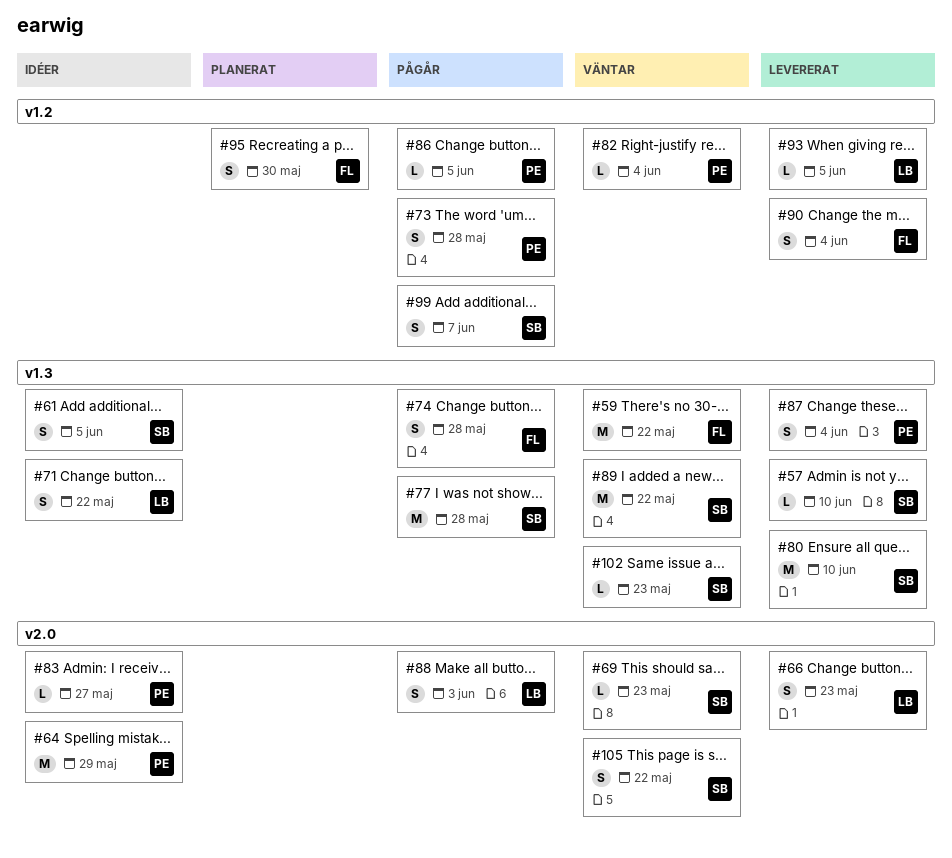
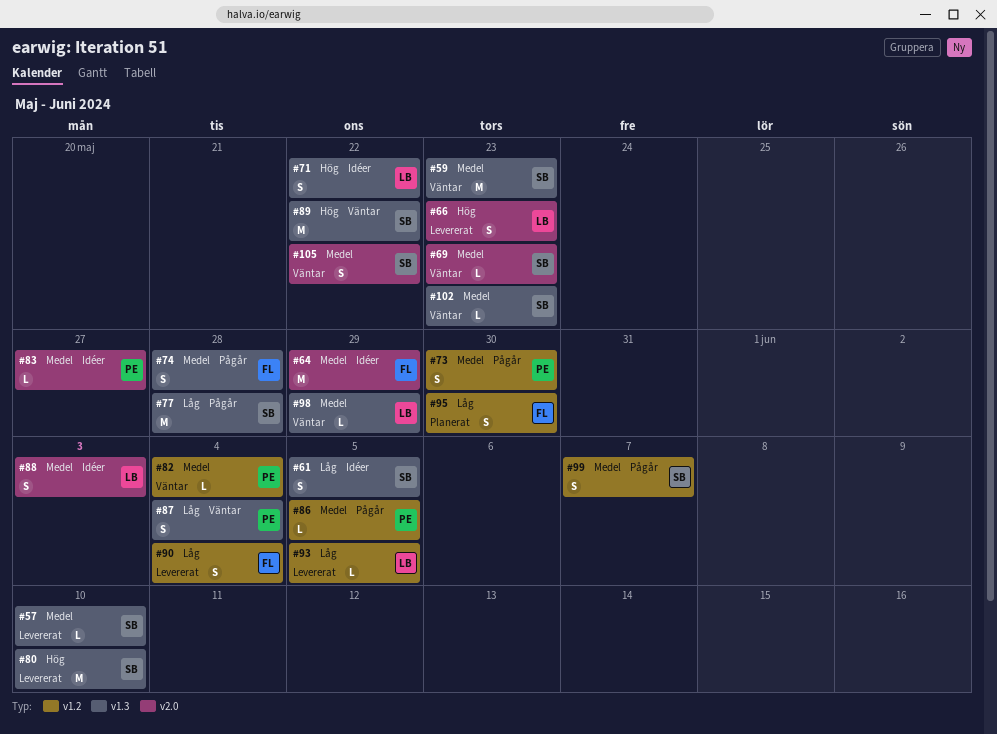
#59, owner: FL -> SB
#59, due: May 22 -> May 23
#64, owner: PE -> FL
#73, due: May 28 -> May 30
#87, status: Levererat -> Väntar
#88, status: Pågår -> Idéer
#98: none -> present

